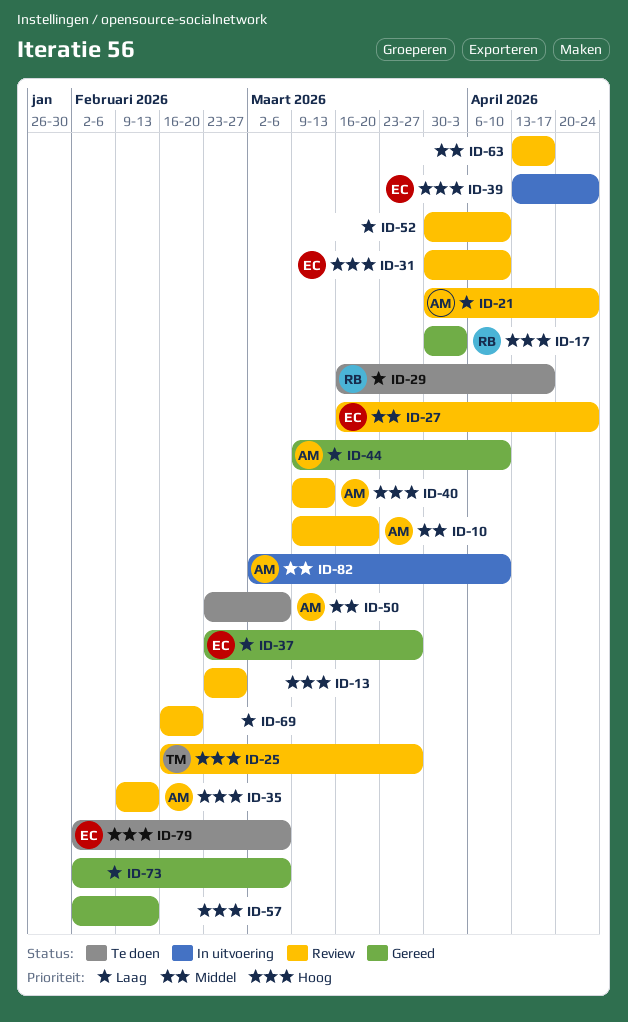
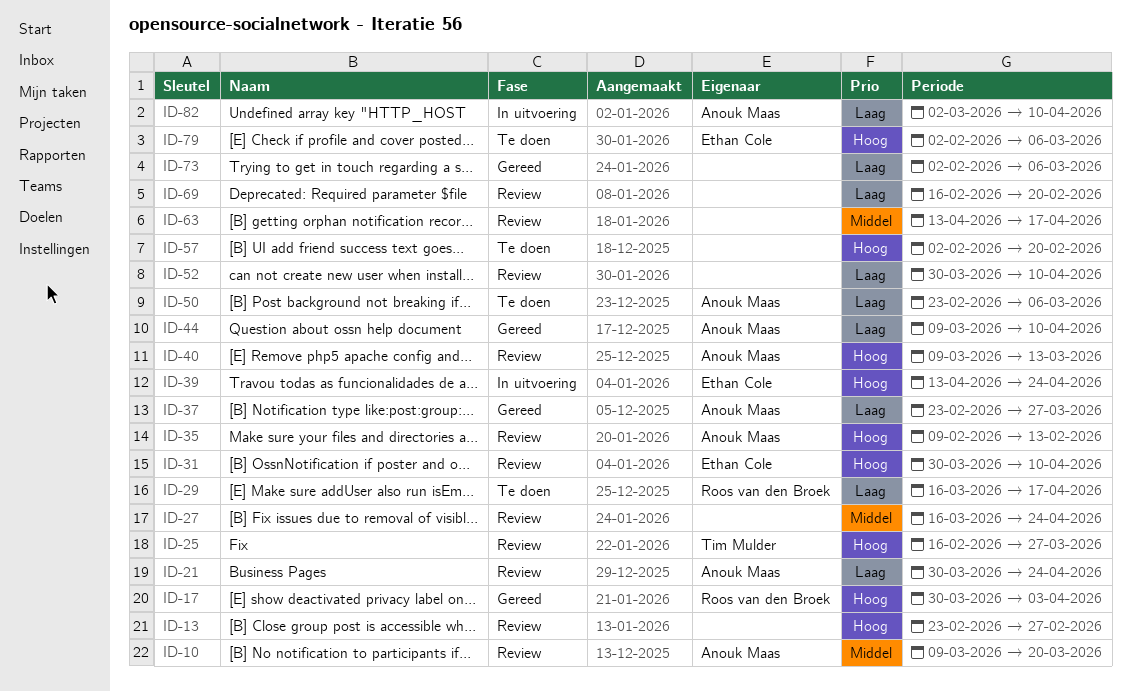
ID-27, owner: Ethan Cole -> none
ID-37, owner: Ethan Cole -> Anouk Maas
ID-50, priority: Middel -> Laag
ID-57, status: Gereed -> Te doen
ID-57, due: Feb 13 -> Feb 20
ID-82, priority: Middel -> Laag

